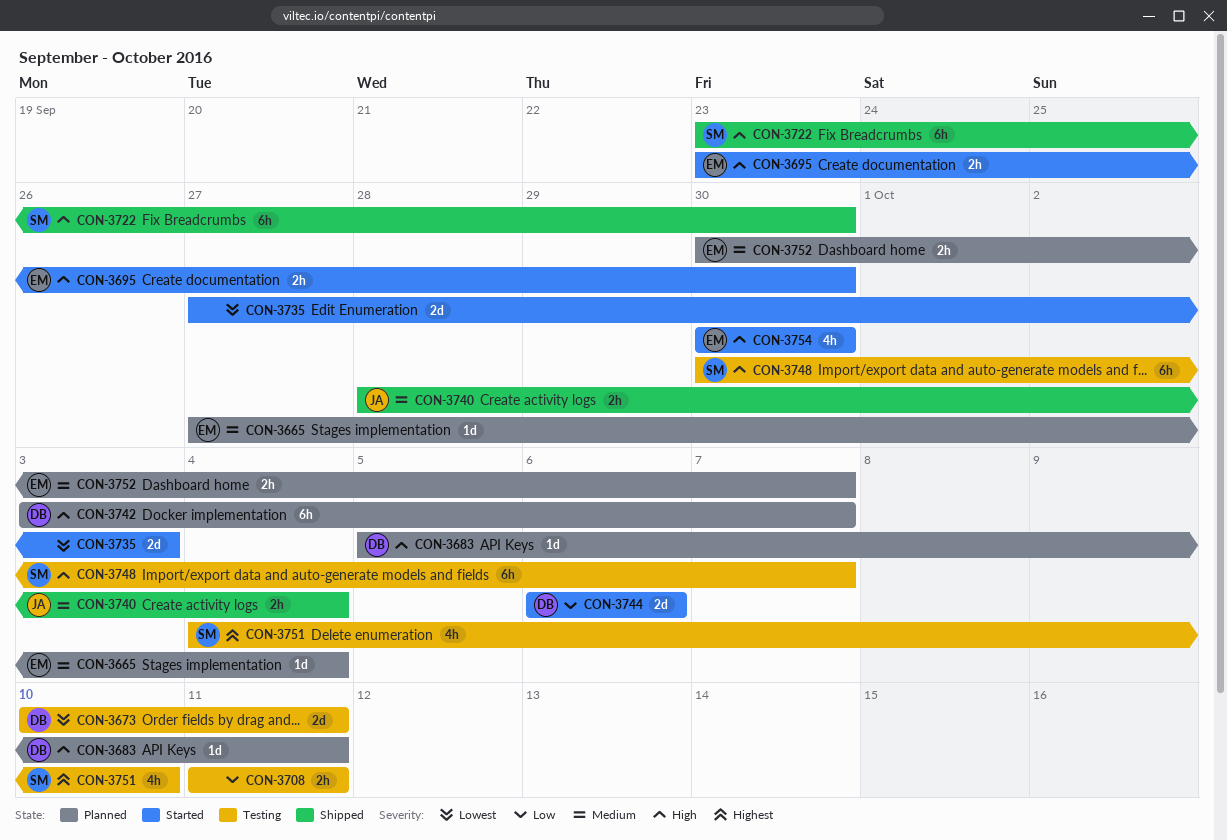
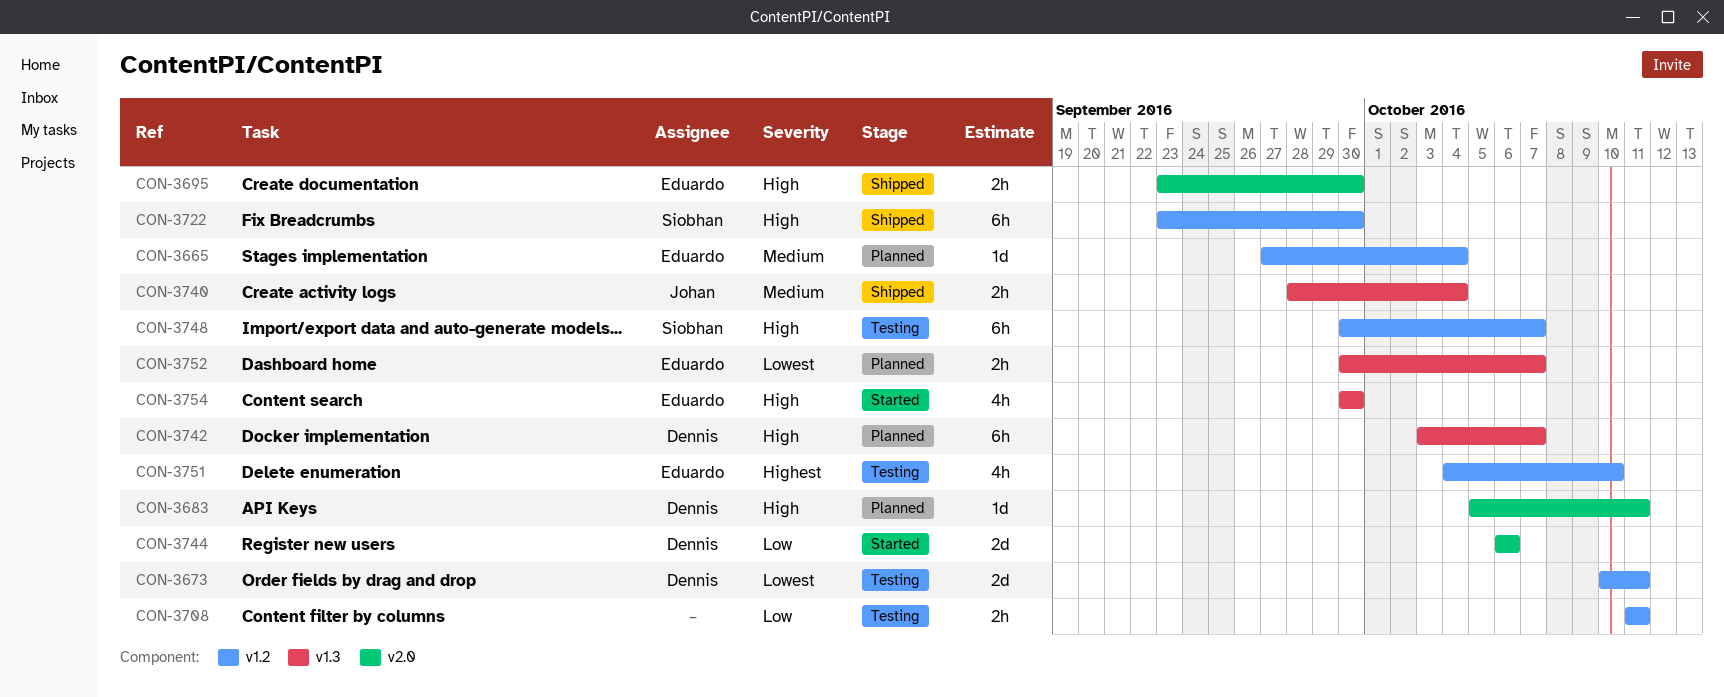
CON-3695, status: Started -> Shipped
CON-3735: present -> none
CON-3751, owner: Siobhan -> Eduardo
CON-3752, priority: Medium -> Lowest

